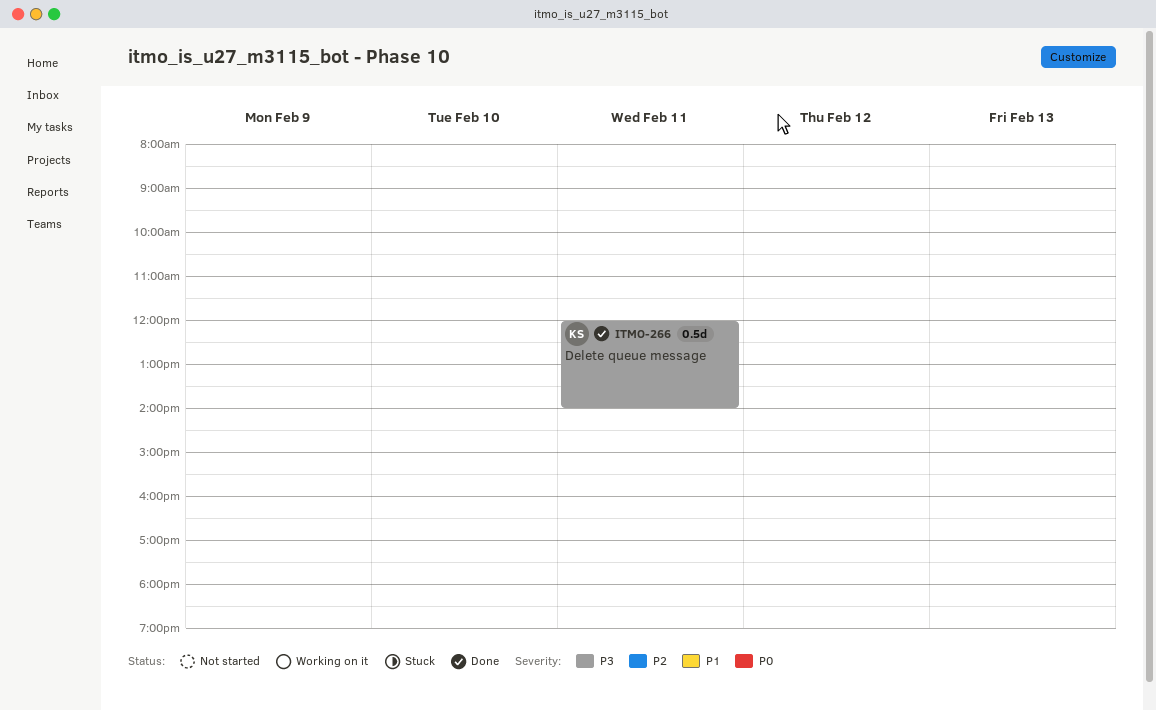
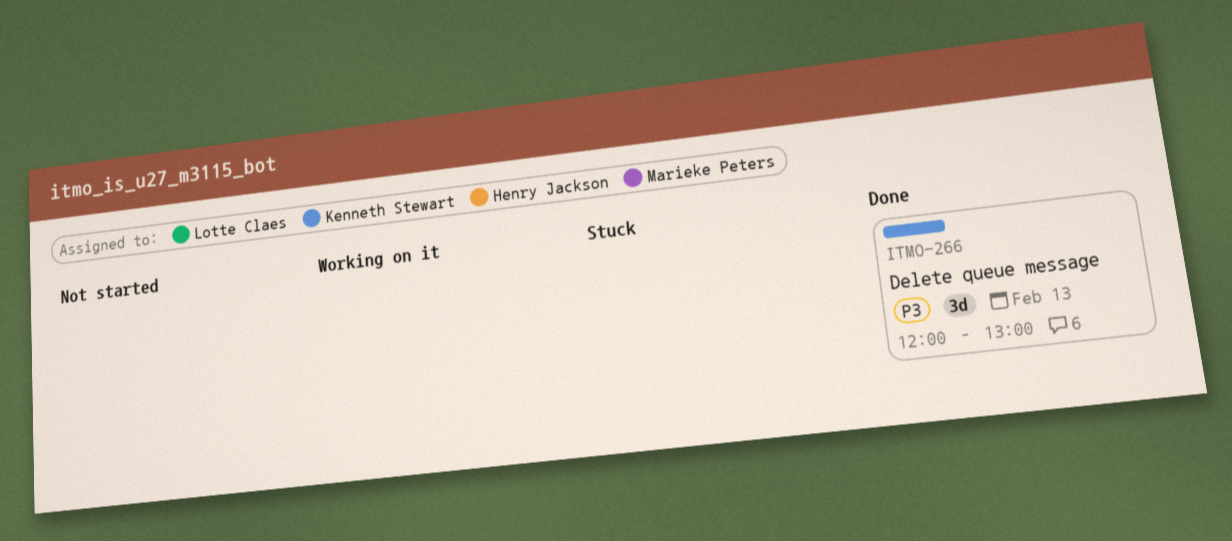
ITMO-266, estimate: 0.5d -> 3d
ITMO-266, day: Feb 11 -> Feb 13
ITMO-266, ends: 14:00 -> 13:00

